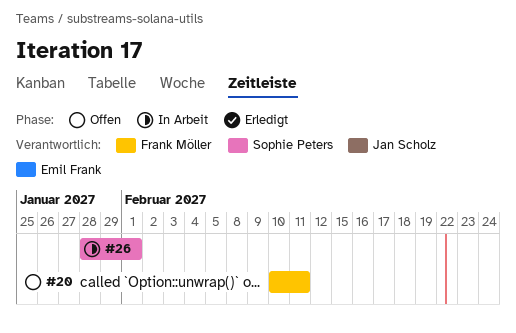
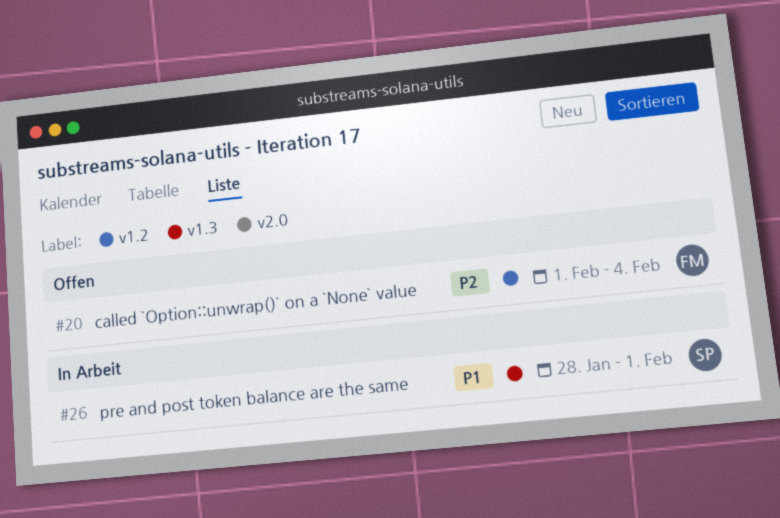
#20, start: Feb 10 -> Feb 1
#20, due: Feb 11 -> Feb 4

